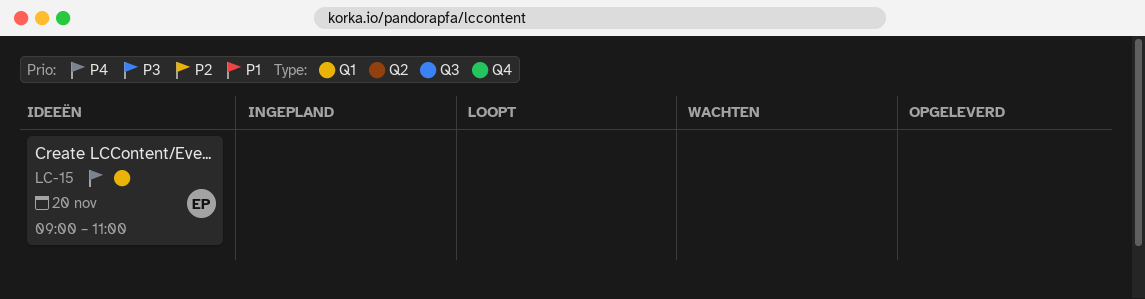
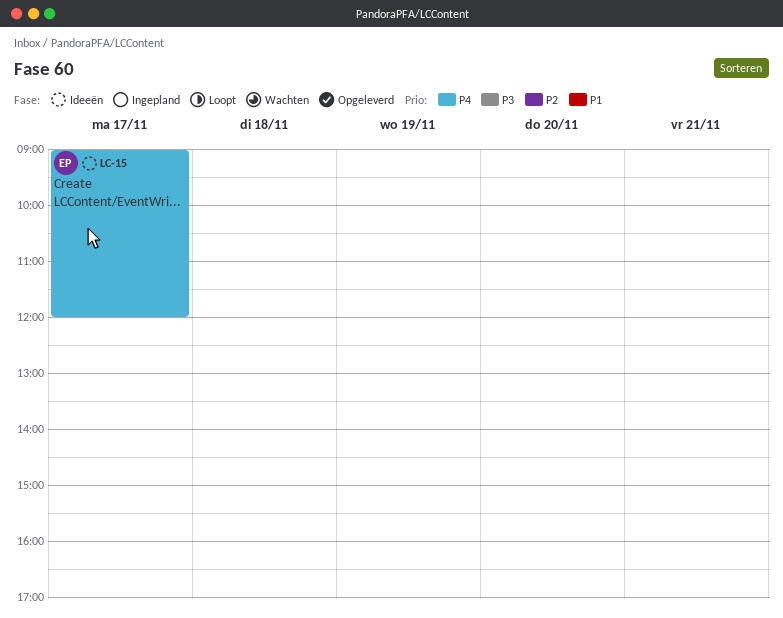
LC-15, day: Nov 20 -> Nov 17
LC-15, ends: 11:00 -> 12:00

